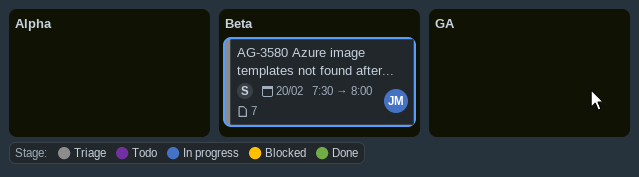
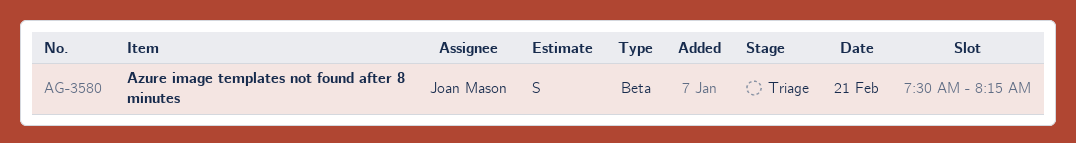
AG-3580, day: Feb 20 -> Feb 21
AG-3580, ends: 08:00 -> 08:15

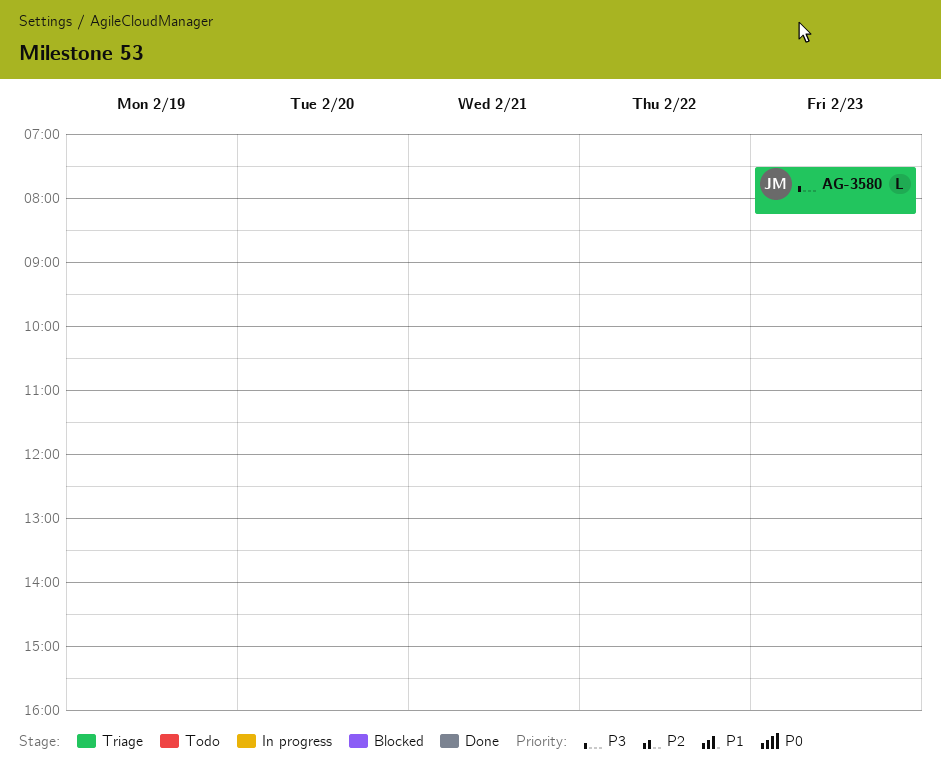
AG-3580, estimate: S -> L
AG-3580, day: Feb 21 -> Feb 23

